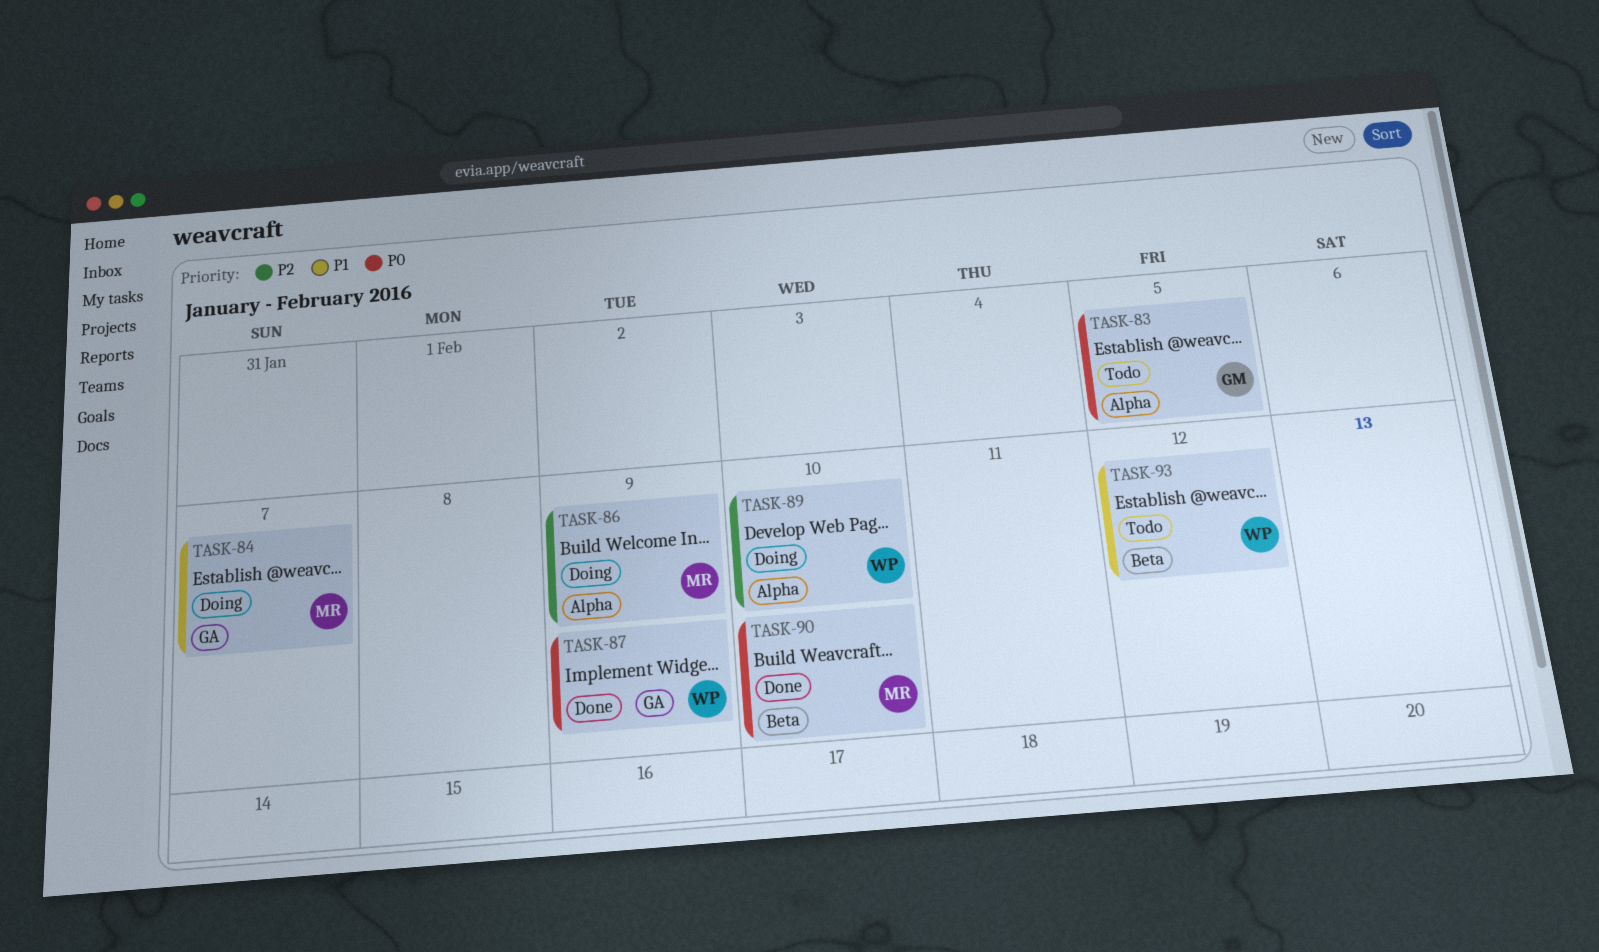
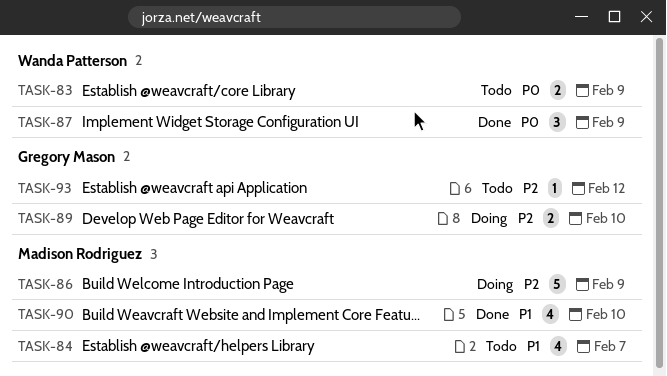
TASK-83, owner: Gregory Mason -> Wanda Patterson
TASK-83, due: Feb 5 -> Feb 9
TASK-84, status: Doing -> Todo
TASK-89, owner: Wanda Patterson -> Gregory Mason
TASK-90, priority: P0 -> P1
TASK-93, owner: Wanda Patterson -> Gregory Mason
TASK-93, priority: P1 -> P2

